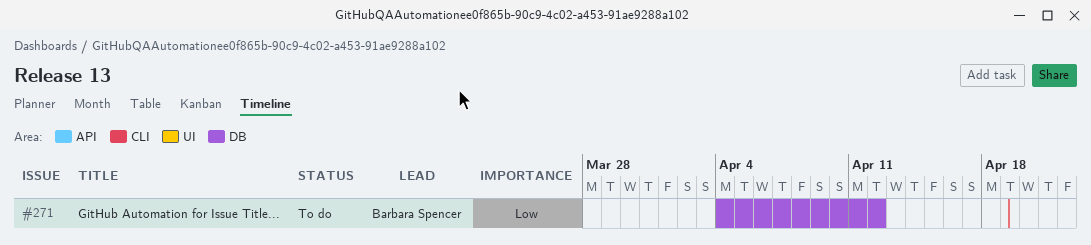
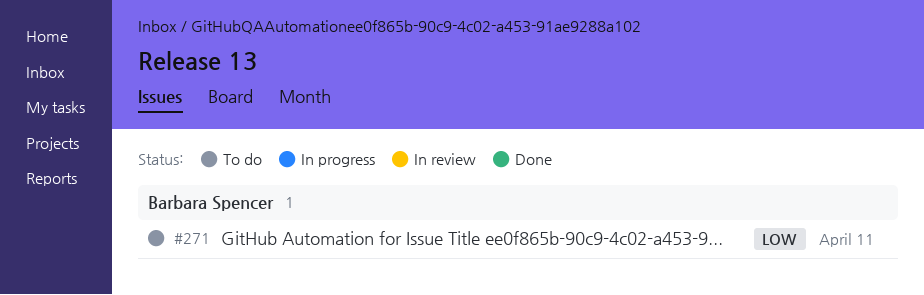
#271, due: Apr 12 -> Apr 11

